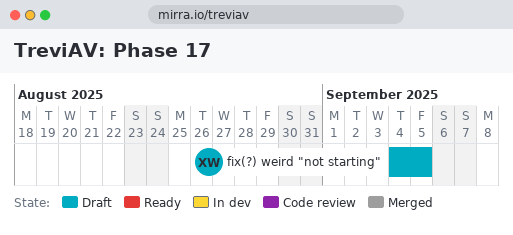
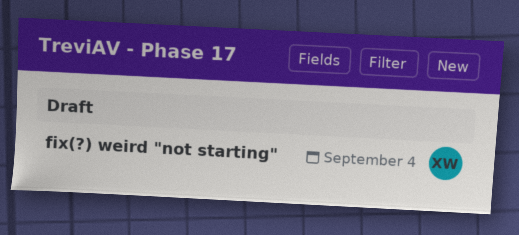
fix(?) weird "not starting", due: Sep 5 -> Sep 4

